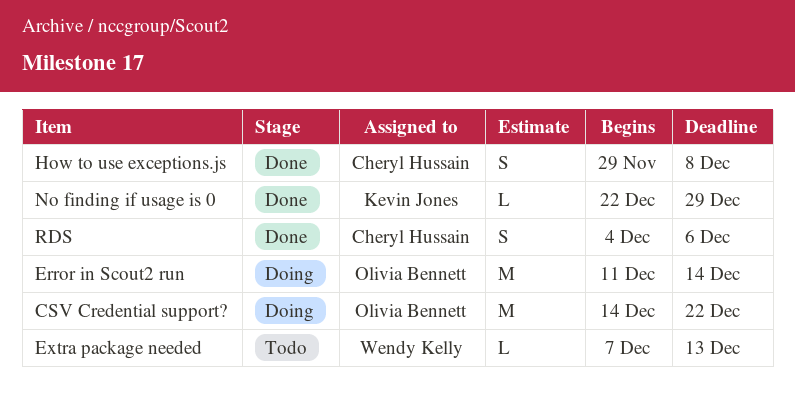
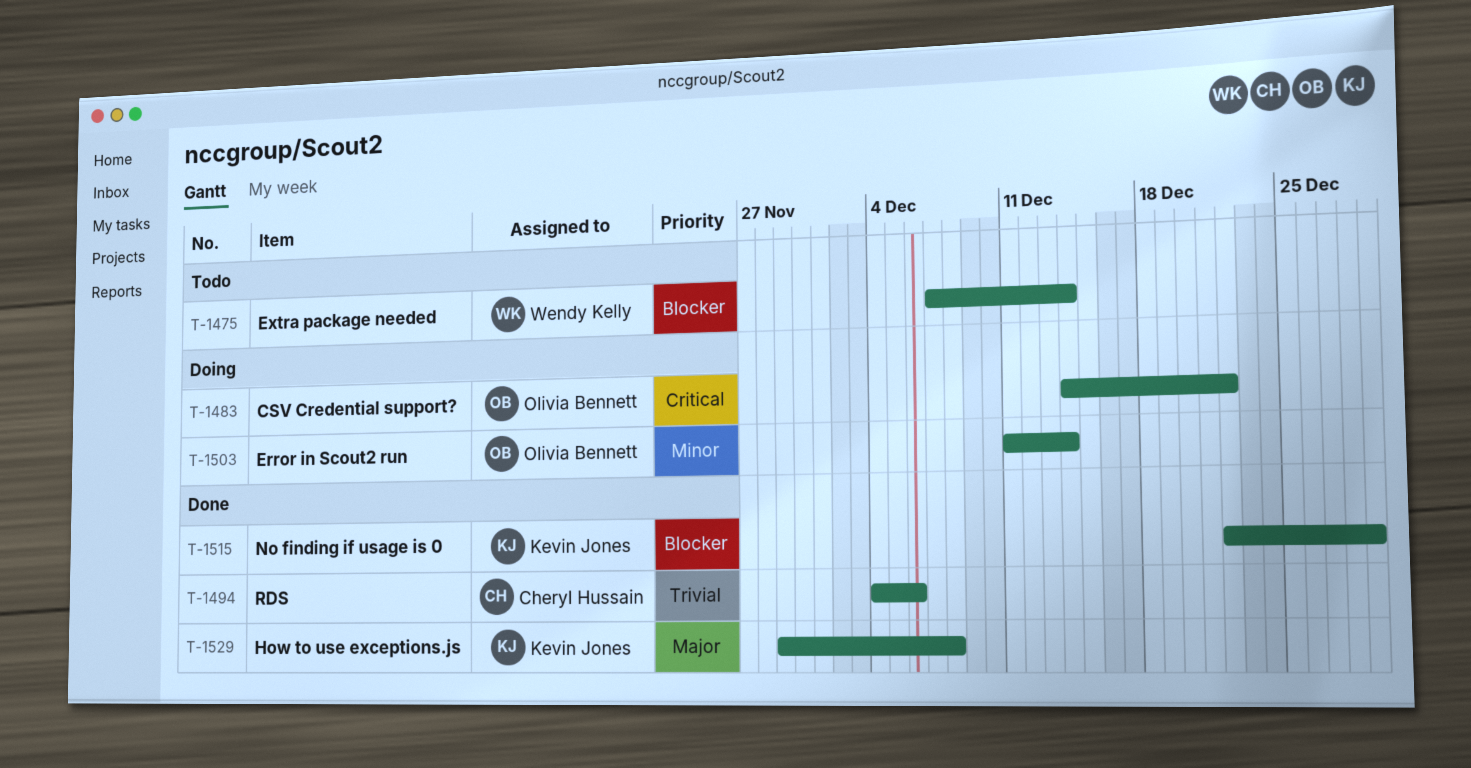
Extra package needed, due: Dec 13 -> Dec 14
How to use exceptions.js, owner: Cheryl Hussain -> Kevin Jones

